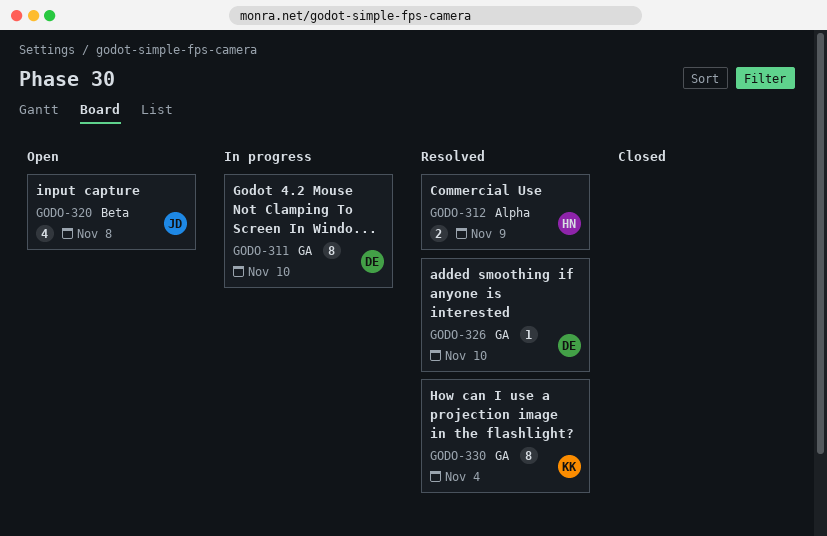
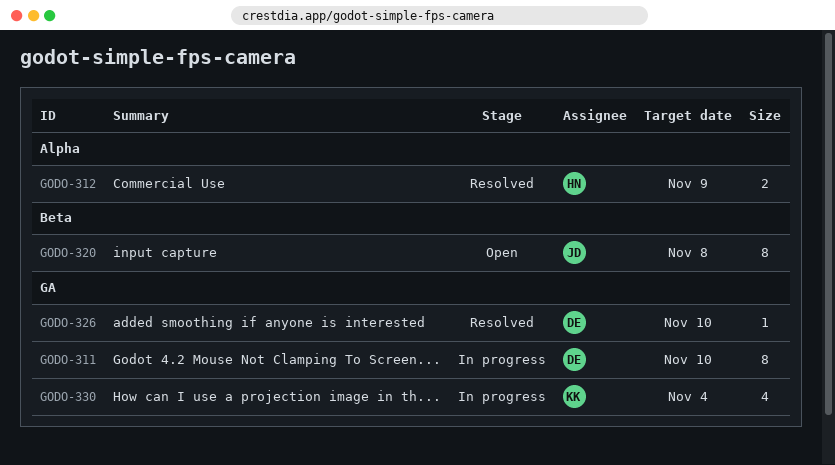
GODO-320, estimate: 4 -> 8
GODO-330, status: Resolved -> In progress
GODO-330, estimate: 8 -> 4

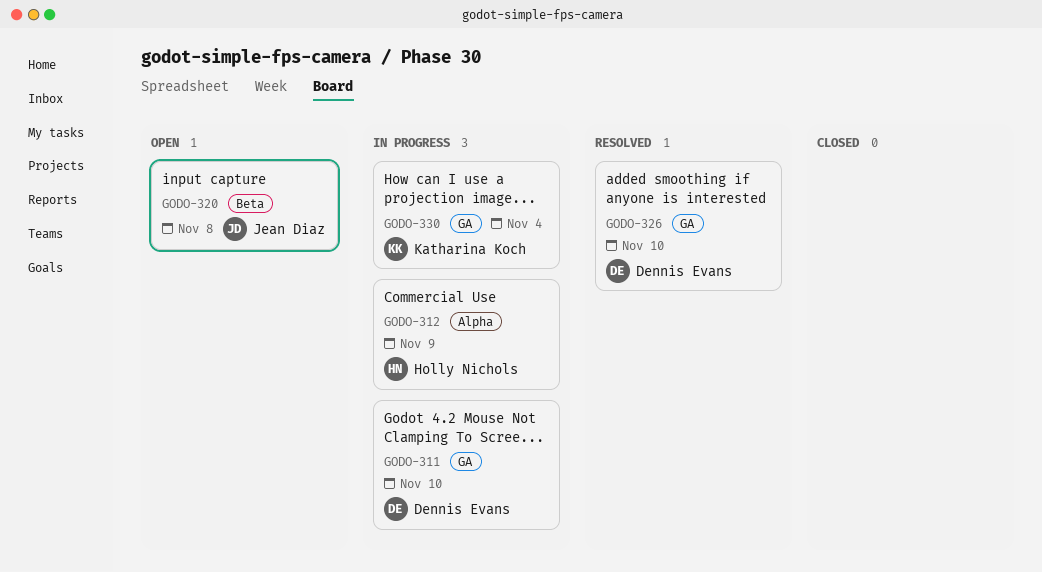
GODO-312, status: Resolved -> In progress

